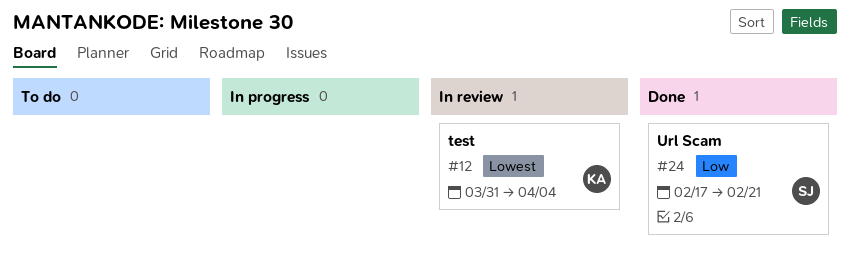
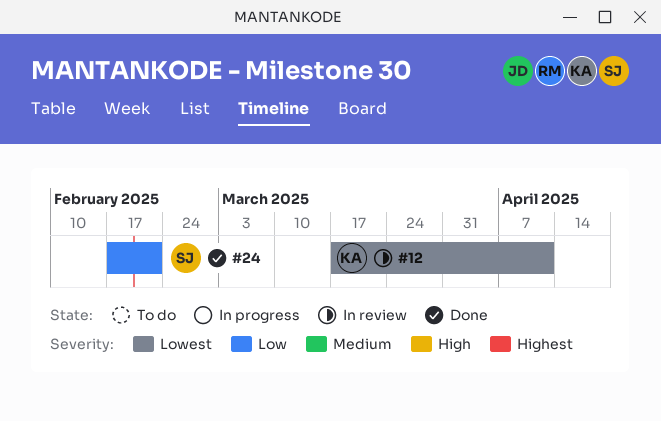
#12, start: Mar 31 -> Mar 17
#12, due: Apr 4 -> Apr 11

